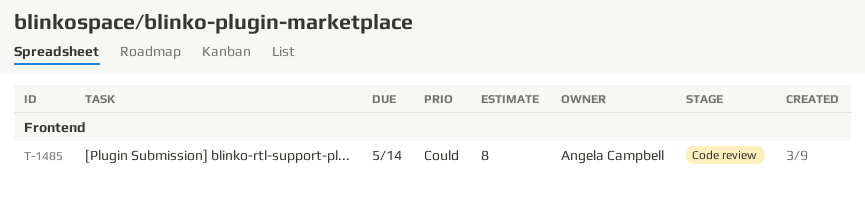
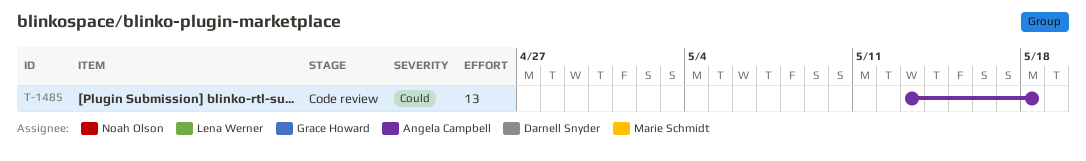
T-1485, estimate: 8 -> 13
T-1485, due: May 14 -> May 18

